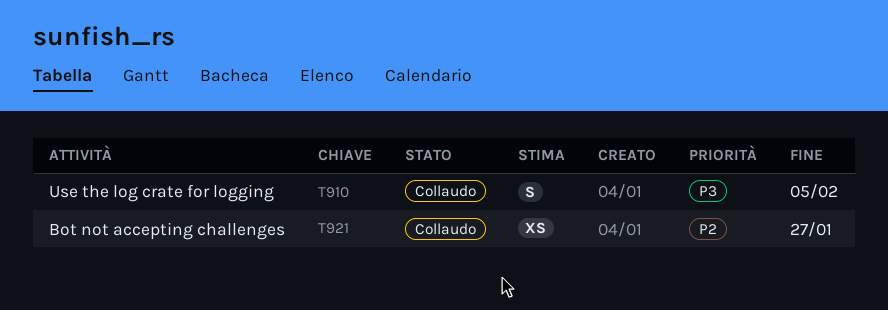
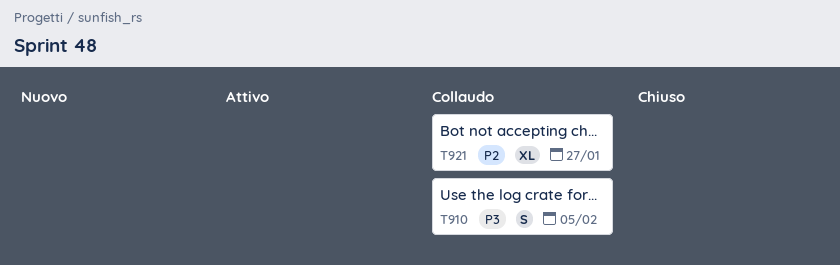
T921, estimate: XS -> XL

